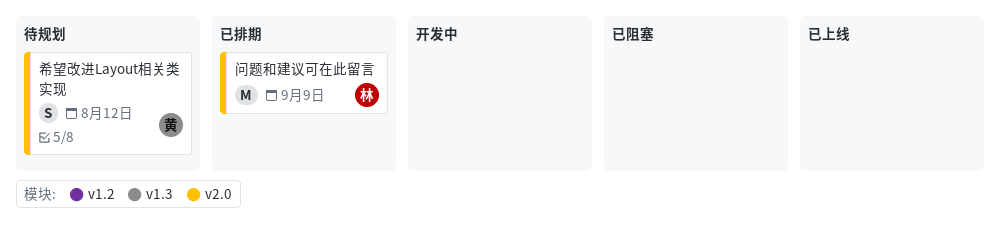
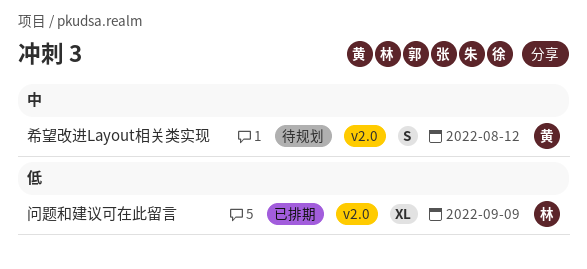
问题和建议可在此留言, estimate: M -> XL

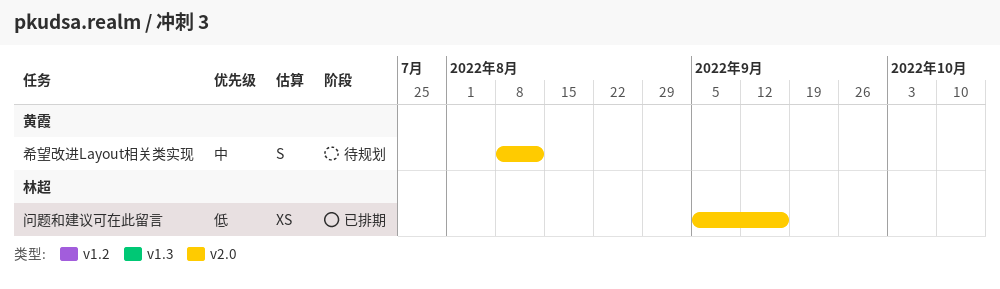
问题和建议可在此留言, estimate: XL -> XS
问题和建议可在此留言, due: Sep 9 -> Sep 16

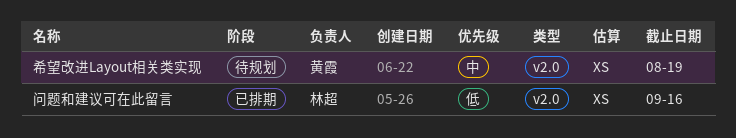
希望改进Layout相关类实现, estimate: S -> XS
希望改进Layout相关类实现, due: Aug 12 -> Aug 19

